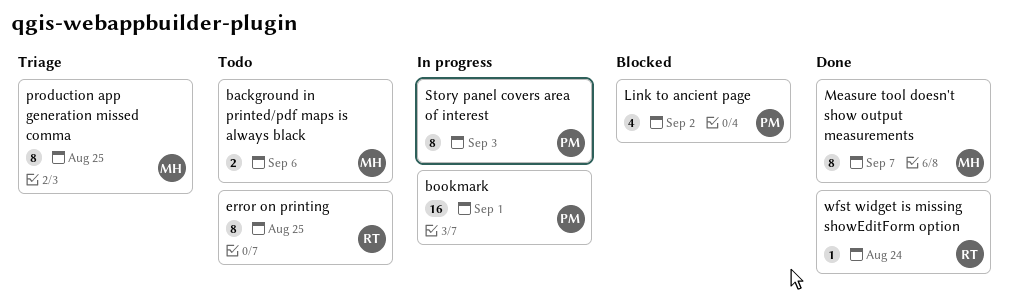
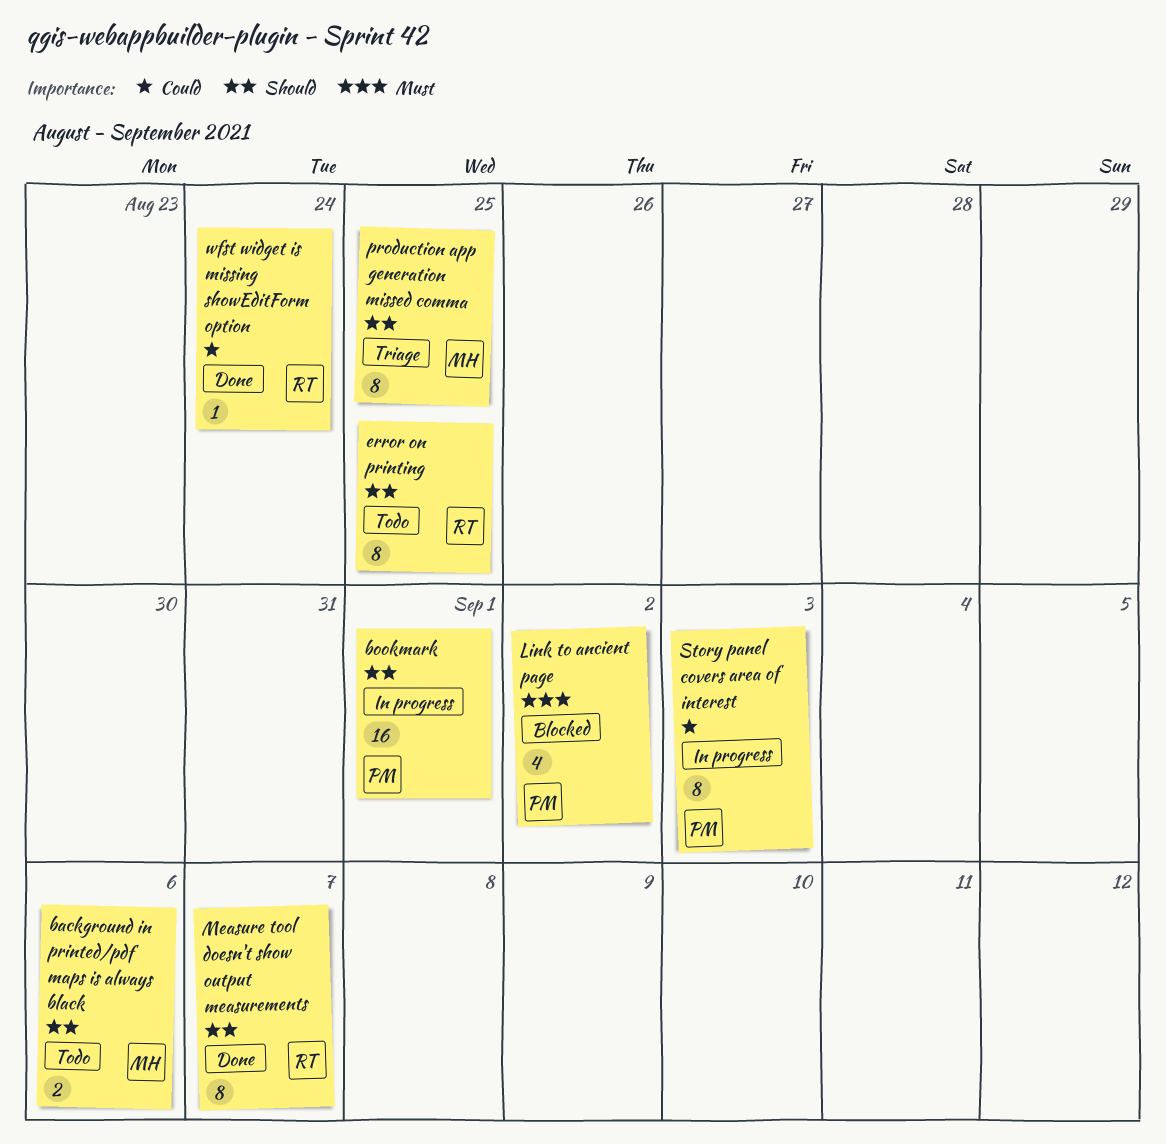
Measure tool doesn't show output measurements, owner: MH -> RT

